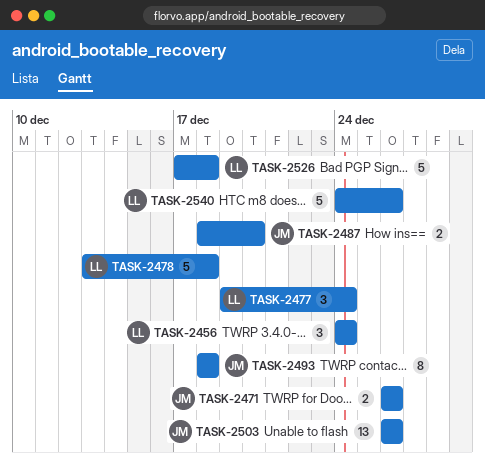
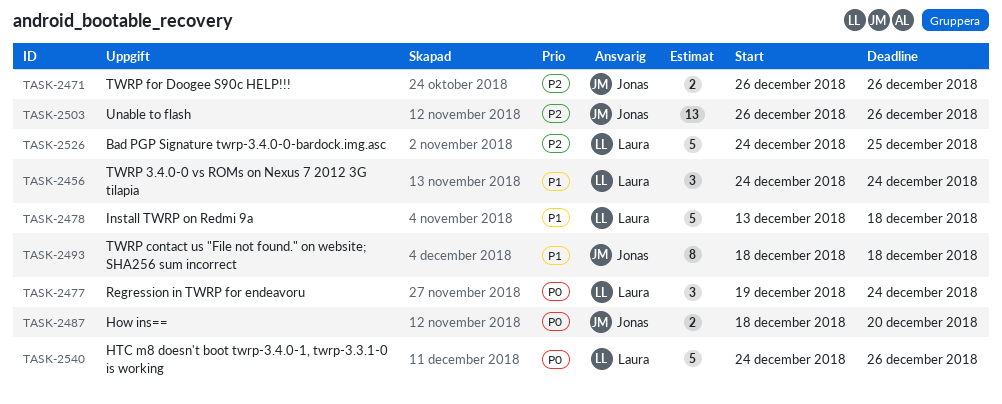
TASK-2526, start: Dec 17 -> Dec 24
TASK-2526, due: Dec 18 -> Dec 25

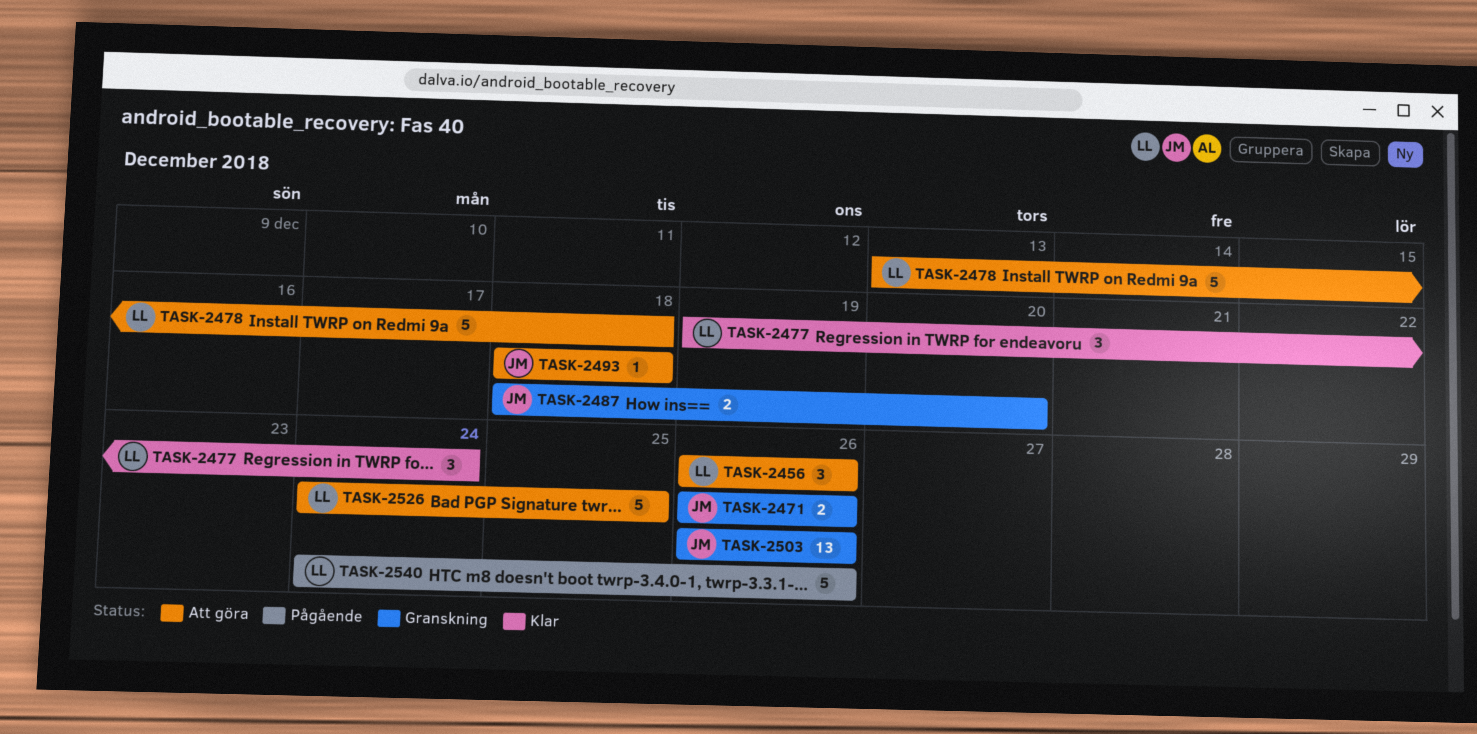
TASK-2456, start: Dec 24 -> Dec 26
TASK-2456, due: Dec 24 -> Dec 26
TASK-2493, estimate: 8 -> 1

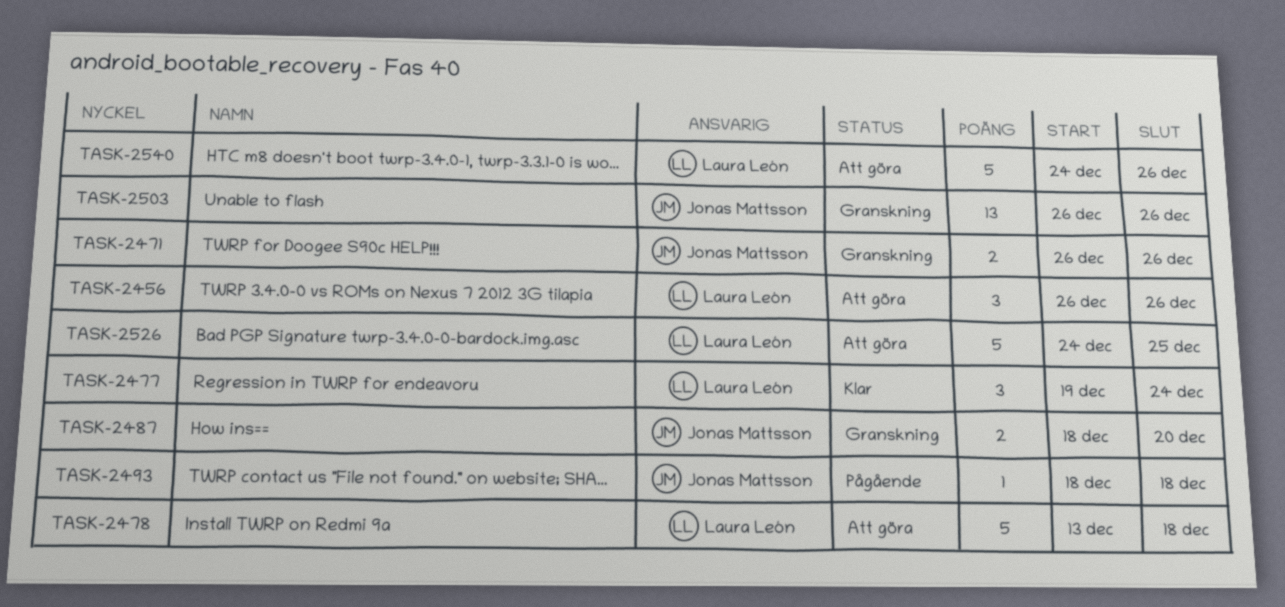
TASK-2493, status: Att göra -> Pågående
TASK-2540, status: Pågående -> Att göra

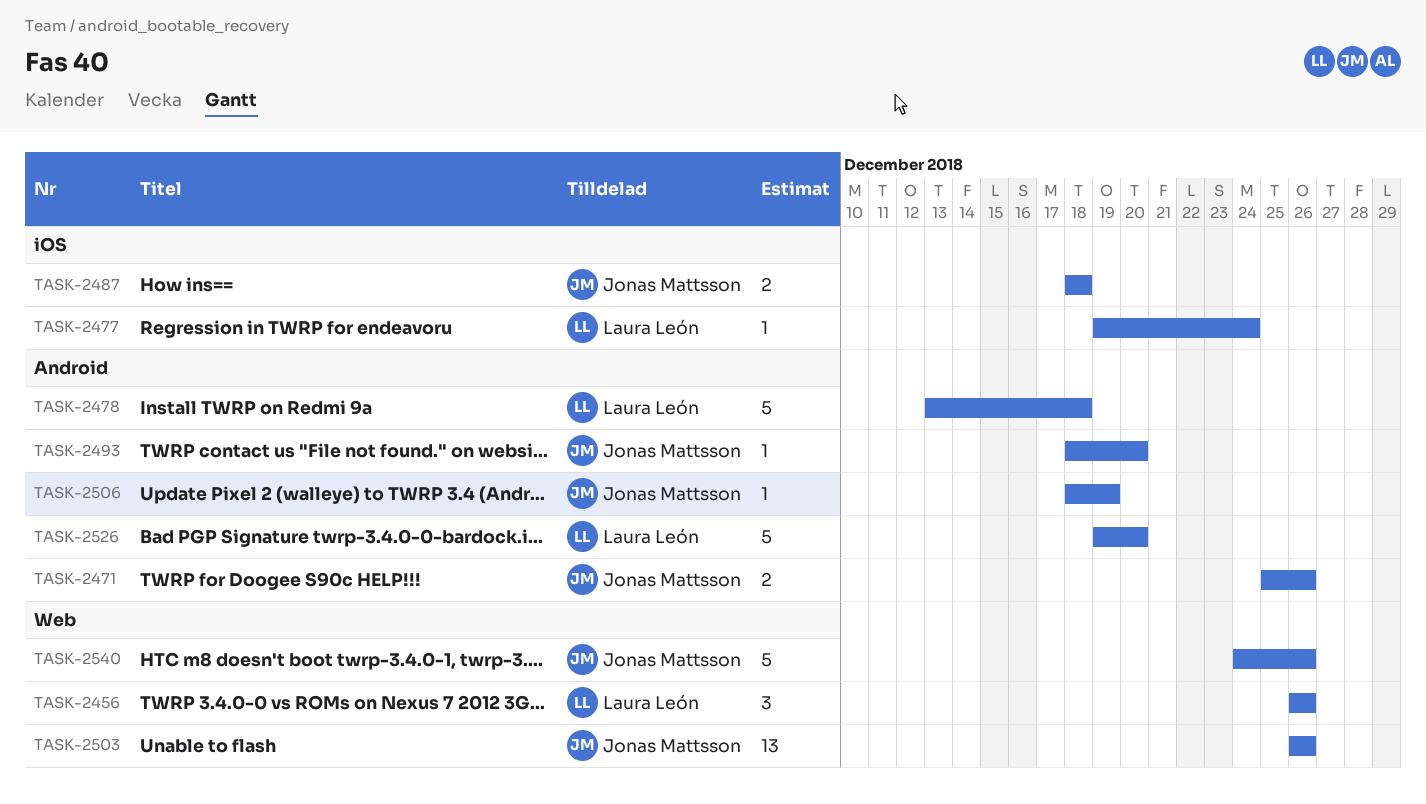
TASK-2471, start: Dec 26 -> Dec 25
TASK-2477, estimate: 3 -> 1
TASK-2487, due: Dec 20 -> Dec 18
TASK-2493, due: Dec 18 -> Dec 20
TASK-2506: none -> present
TASK-2526, start: Dec 24 -> Dec 19
TASK-2526, due: Dec 25 -> Dec 20
TASK-2540, owner: Laura León -> Jonas Mattsson

